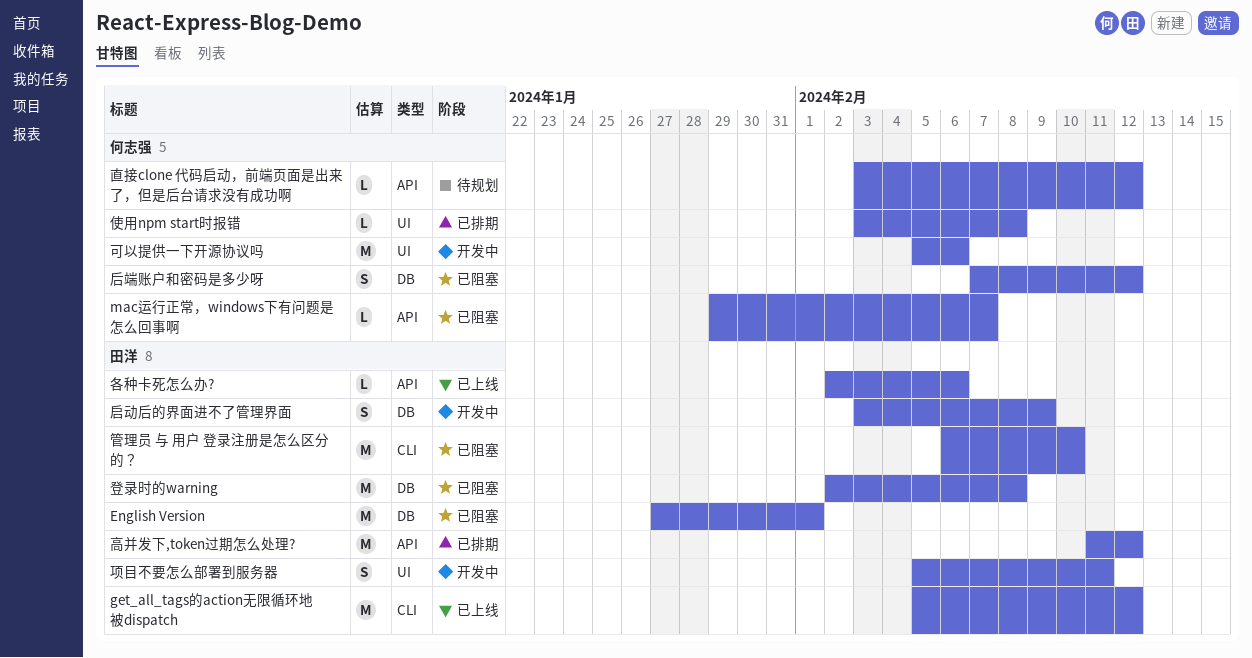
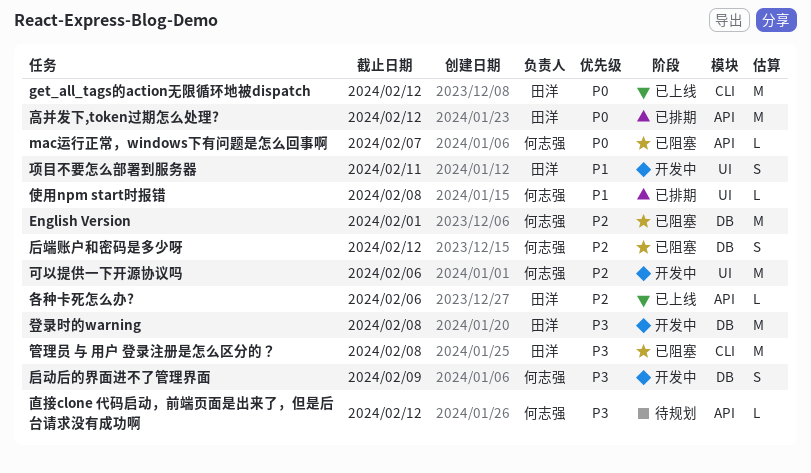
English Version, owner: 田洋 -> 何志强
启动后的界面进不了管理界面, owner: 田洋 -> 何志强
登录时的warning, status: 已阻塞 -> 开发中
管理员 与 用户 登录注册是怎么区分的？, due: Feb 10 -> Feb 8

